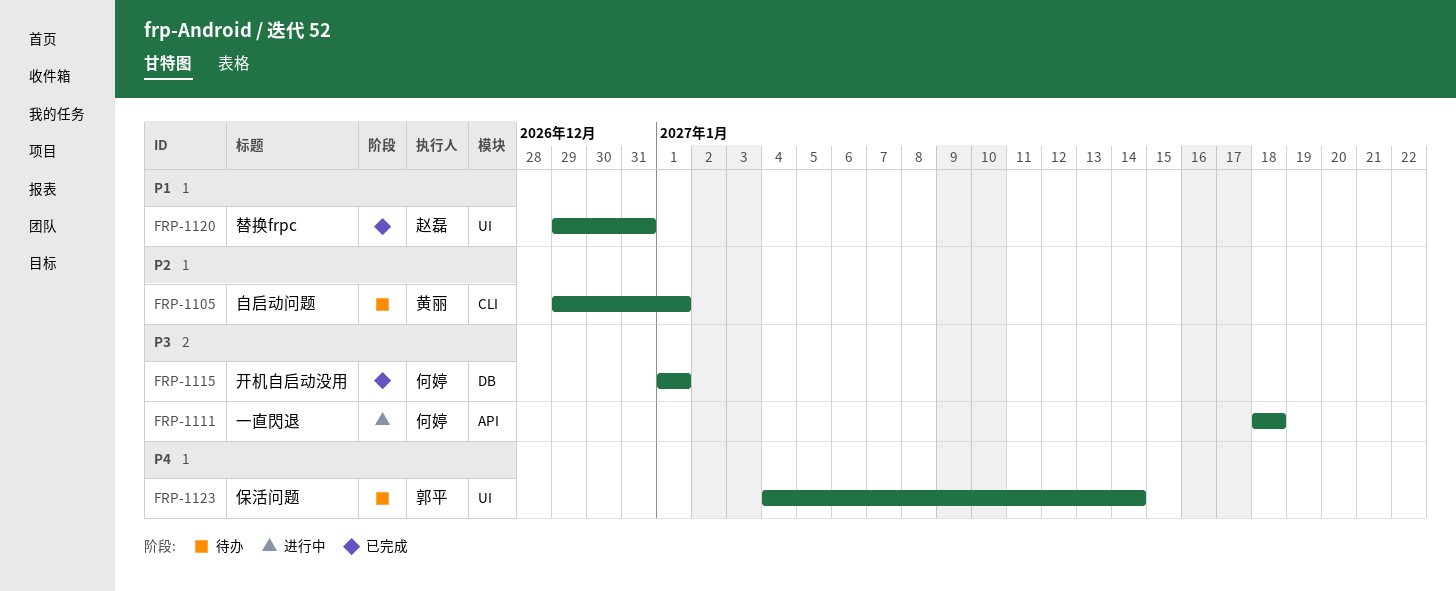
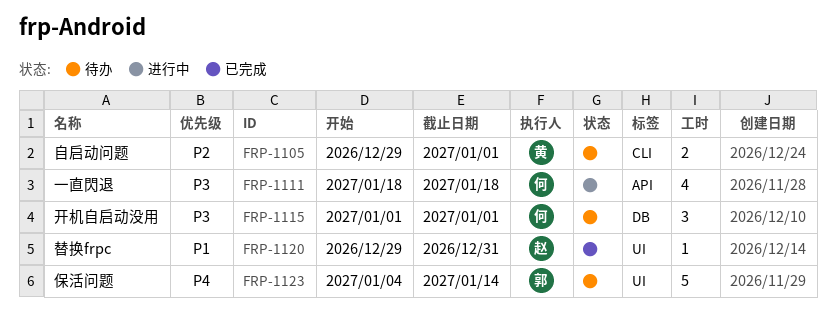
FRP-1115, status: 已完成 -> 待办

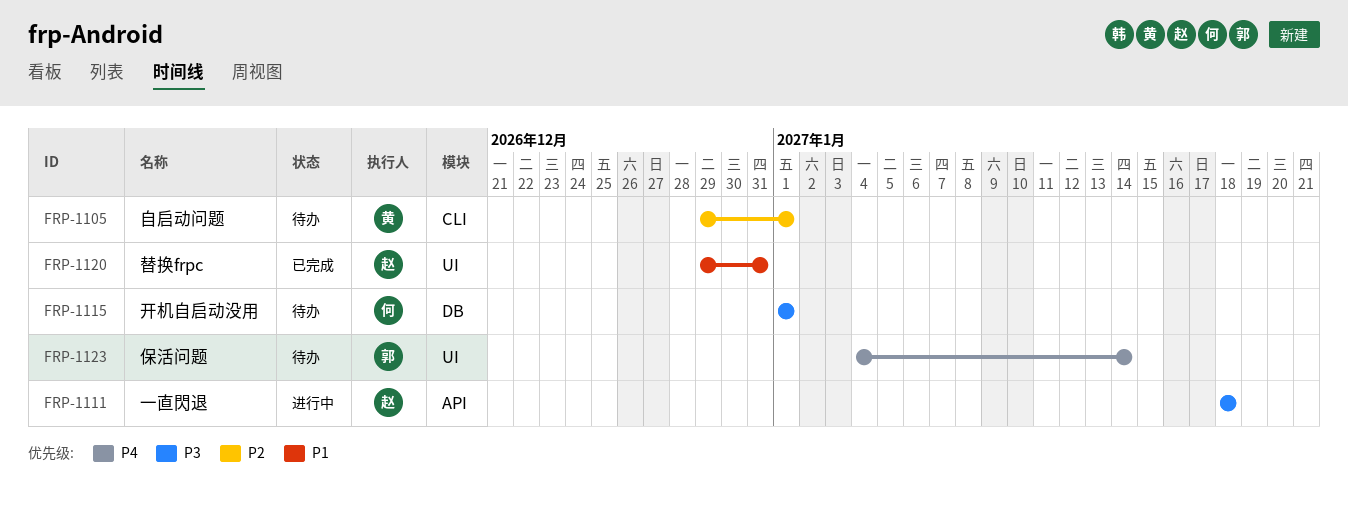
FRP-1111, owner: 何 -> 赵

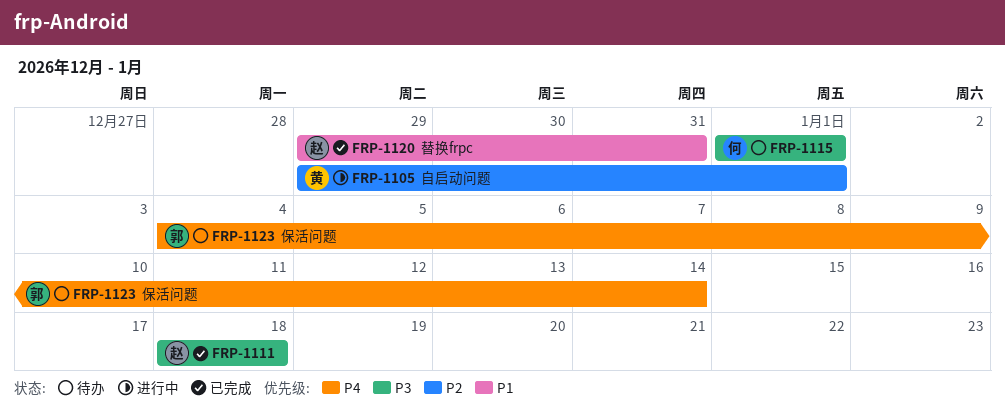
FRP-1105, status: 待办 -> 进行中
FRP-1111, status: 进行中 -> 已完成

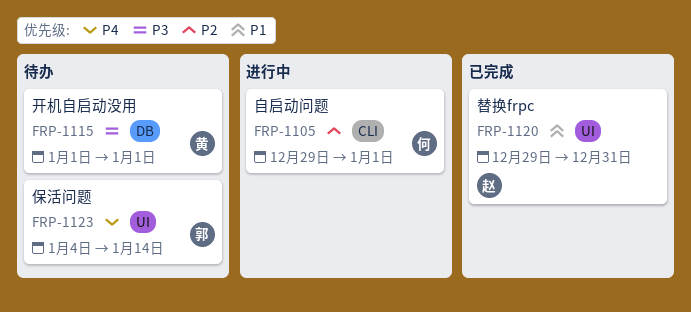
FRP-1105, owner: 黄 -> 何
FRP-1111: present -> none
FRP-1115, owner: 何 -> 黄

